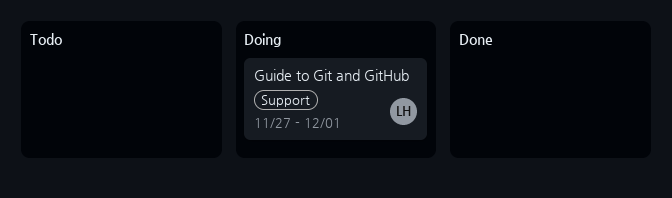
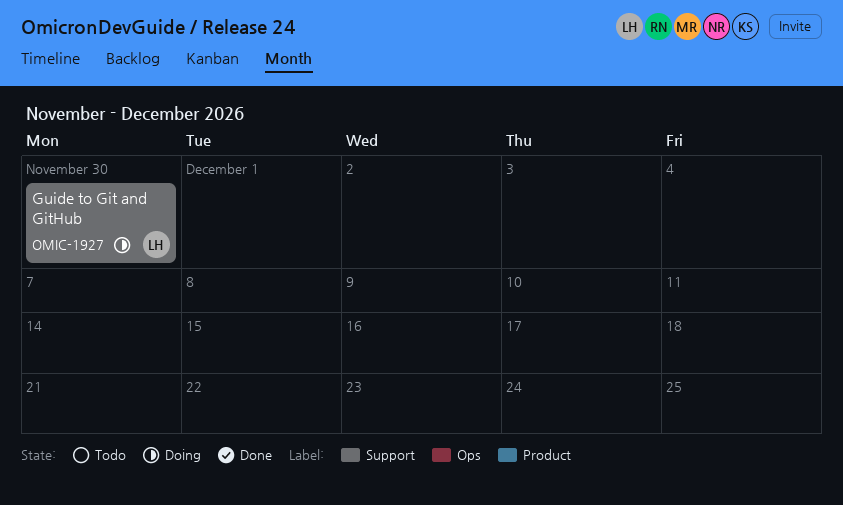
Guide to Git and GitHub, due: Dec 1 -> Nov 30

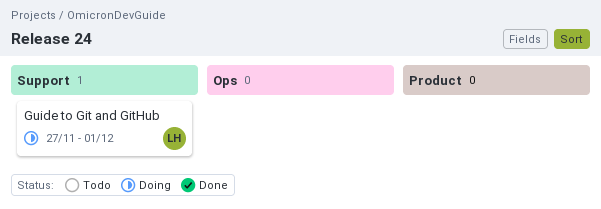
Guide to Git and GitHub, due: Nov 30 -> Dec 1

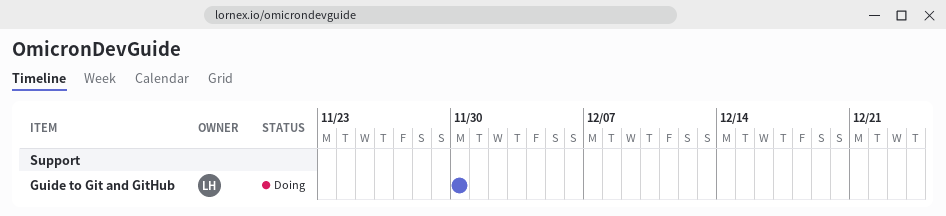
Guide to Git and GitHub, start: Nov 27 -> Nov 30
Guide to Git and GitHub, due: Dec 1 -> Nov 30

